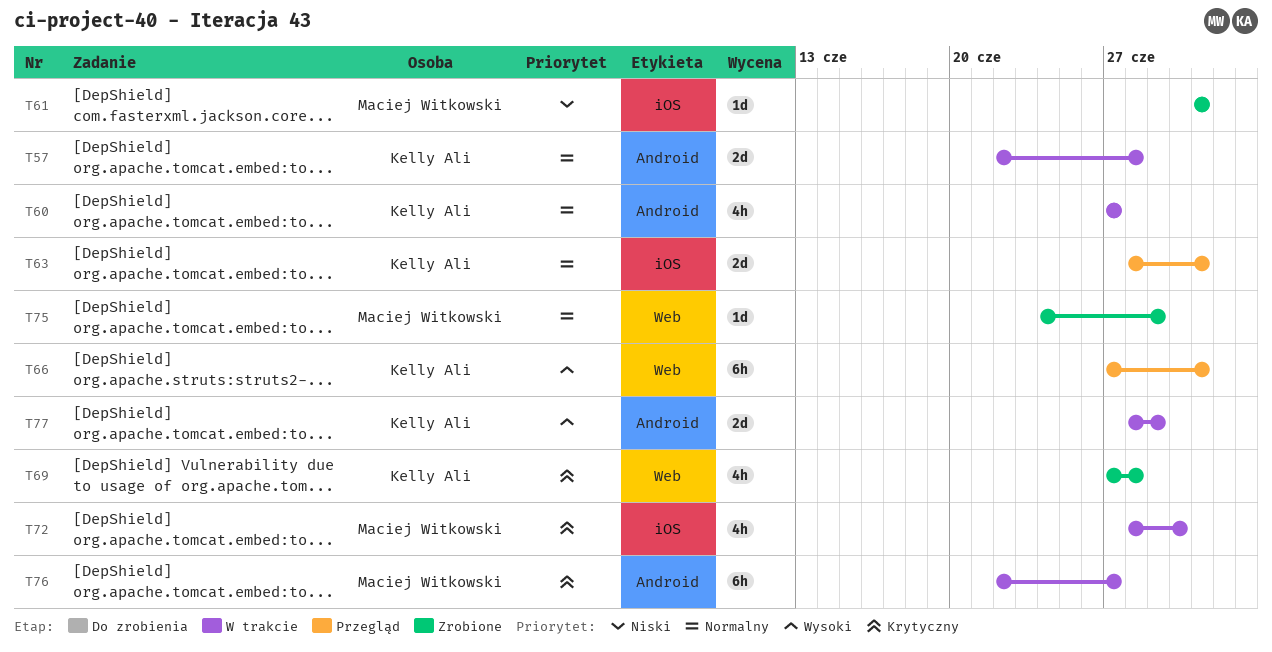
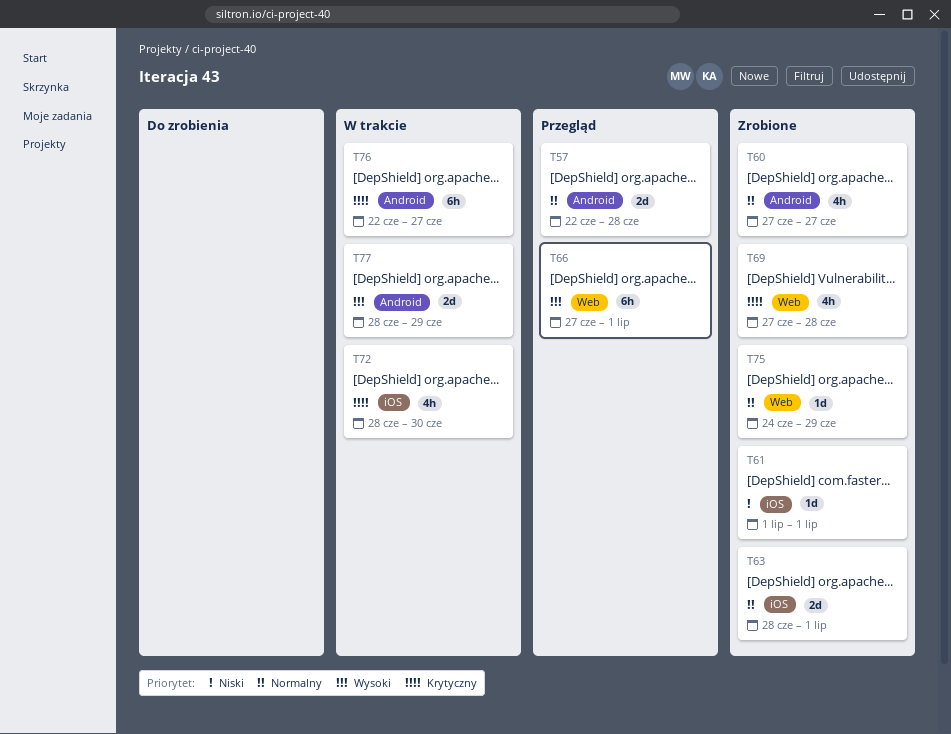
T57, status: W trakcie -> Przegląd
T60, status: W trakcie -> Zrobione
T63, status: Przegląd -> Zrobione

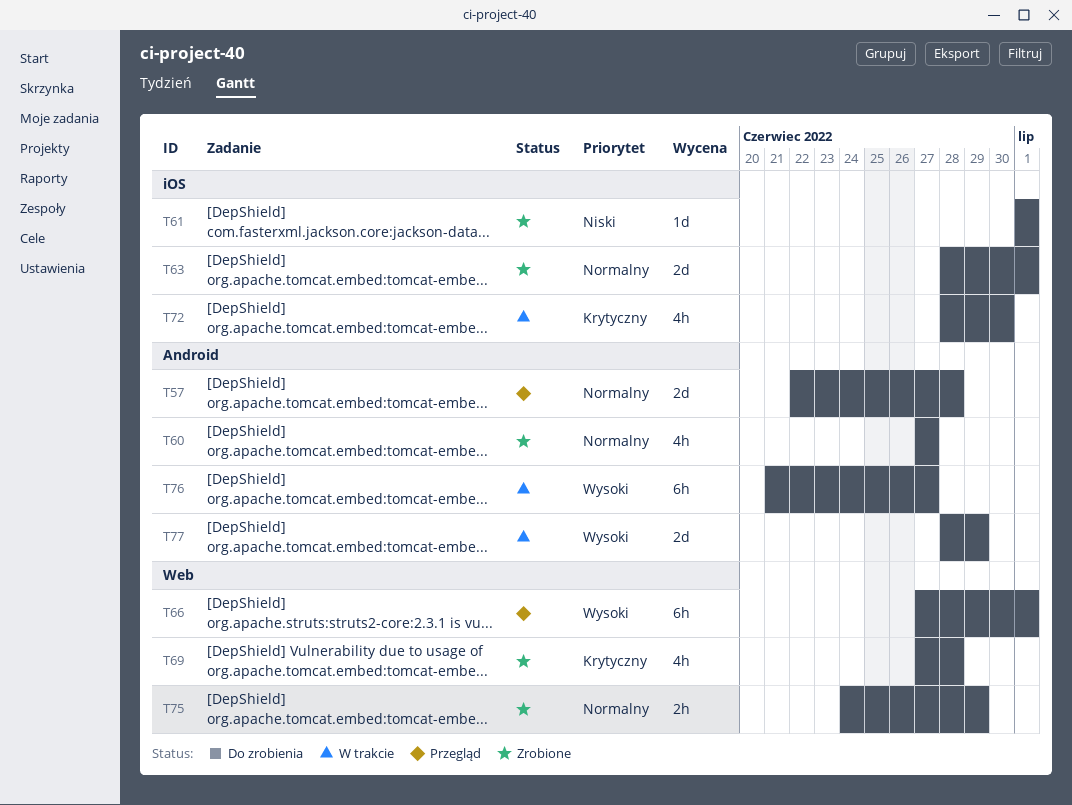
T75, estimate: 1d -> 2h
T76, priority: Krytyczny -> Wysoki
T76, start: Jun 22 -> Jun 21

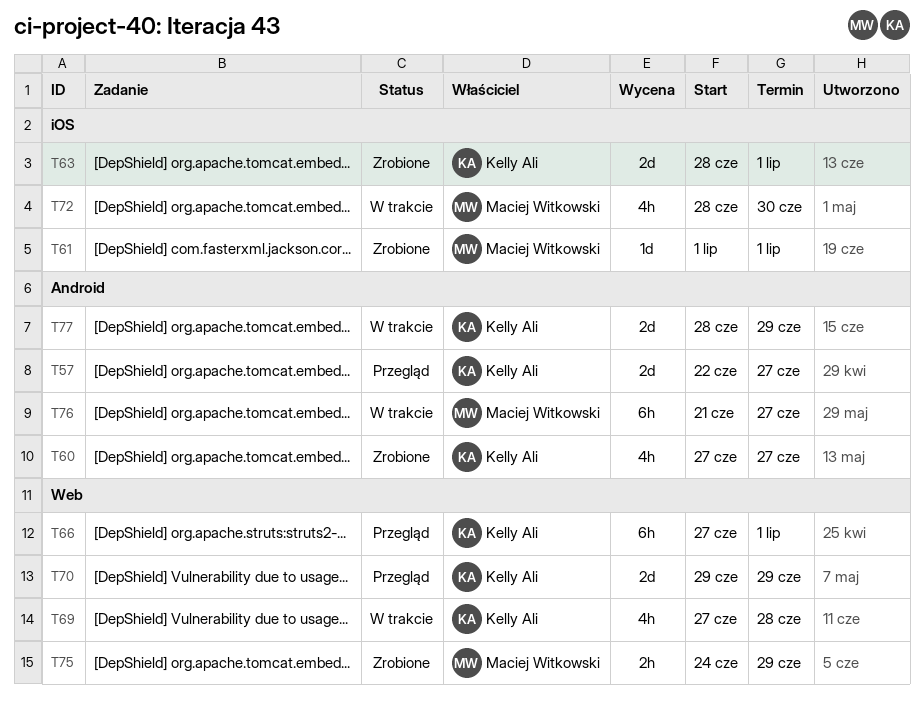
T57, due: Jun 28 -> Jun 27
T69, status: Zrobione -> W trakcie
T70: none -> present

